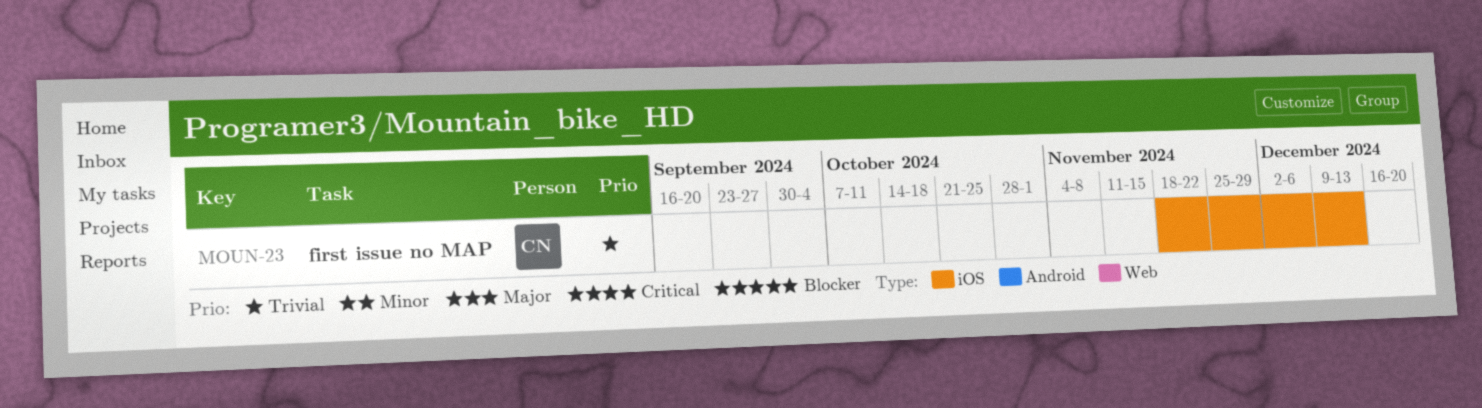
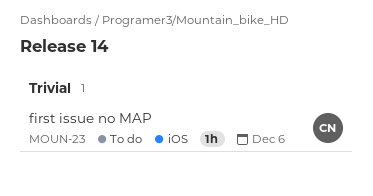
MOUN-23, due: Dec 13 -> Dec 6

